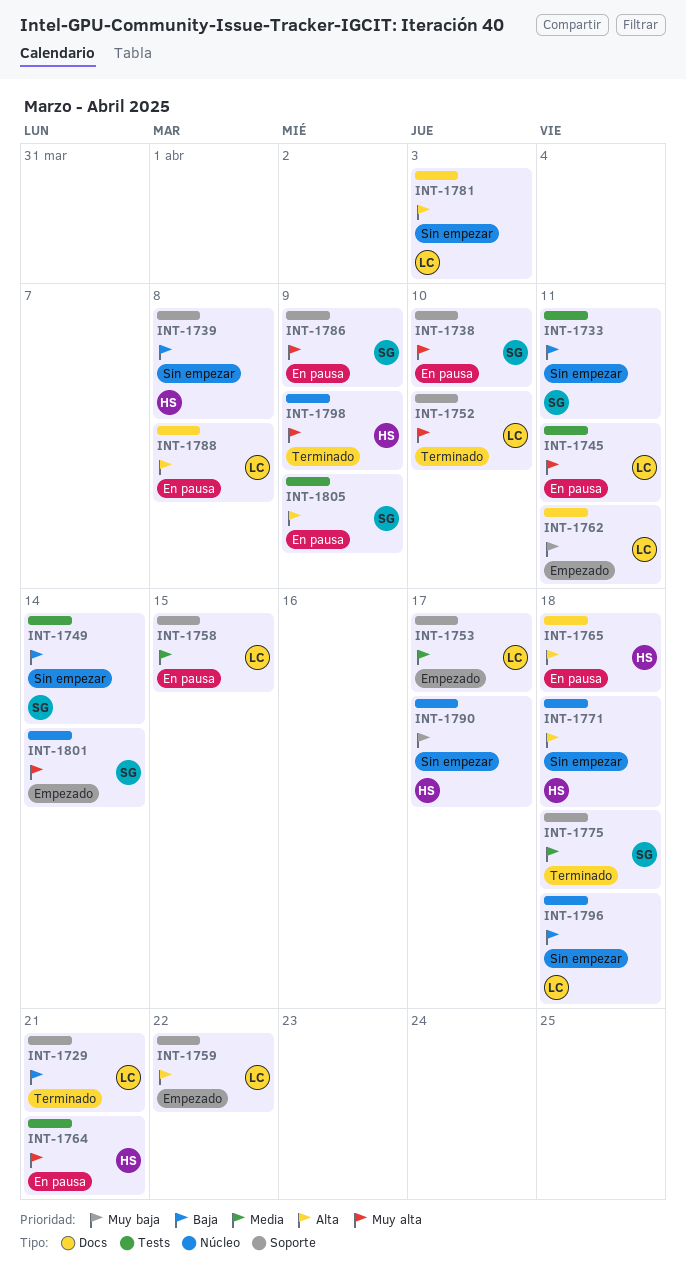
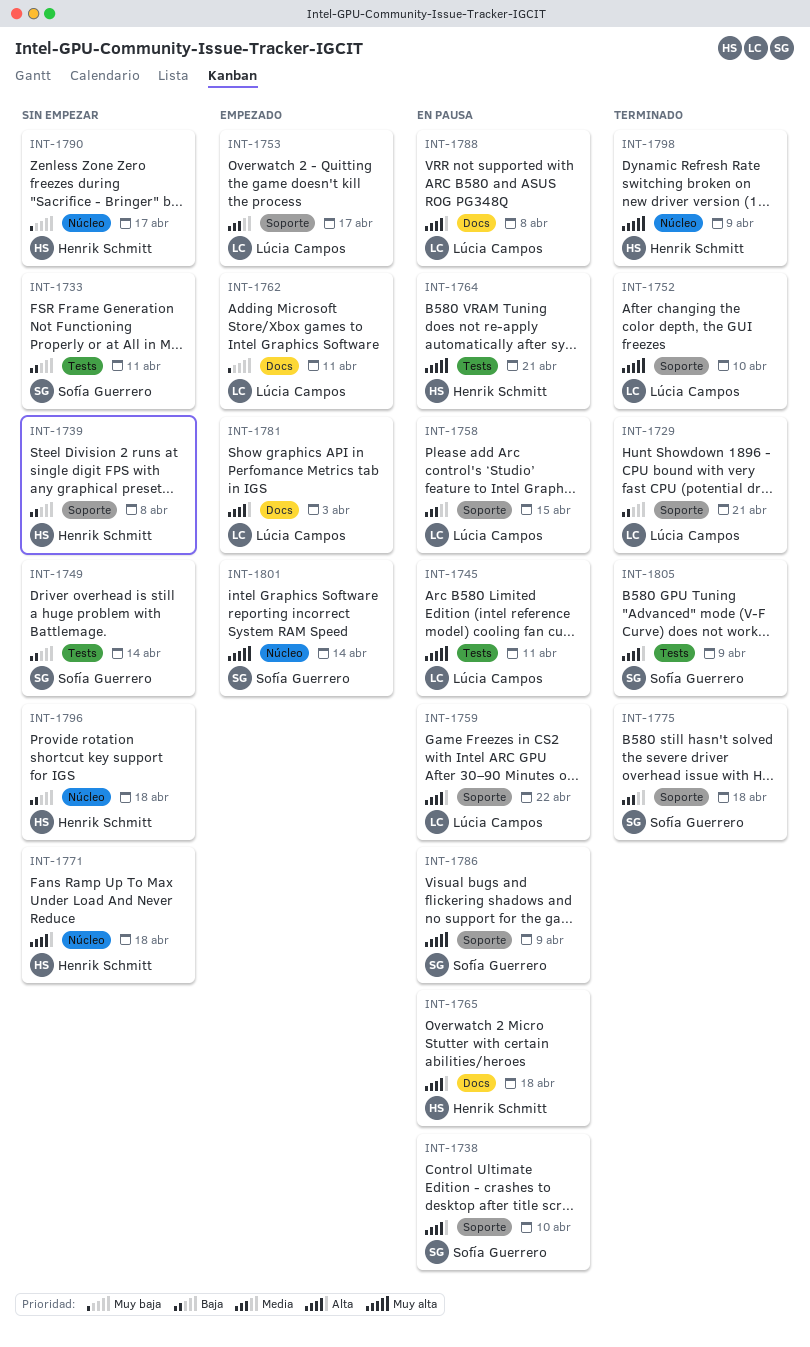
INT-1738, priority: Muy alta -> Alta
INT-1759, status: Empezado -> En pausa
INT-1781, status: Sin empezar -> Empezado
INT-1796, owner: Lúcia Campos -> Henrik Schmitt
INT-1805, status: En pausa -> Terminado

